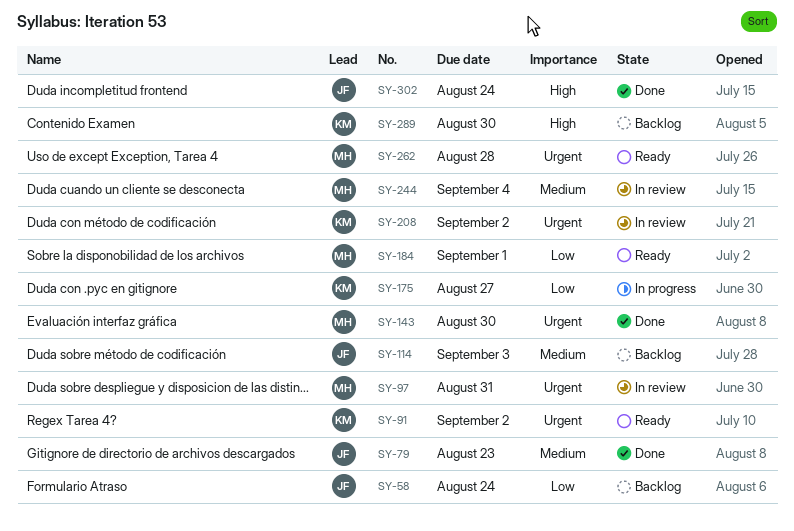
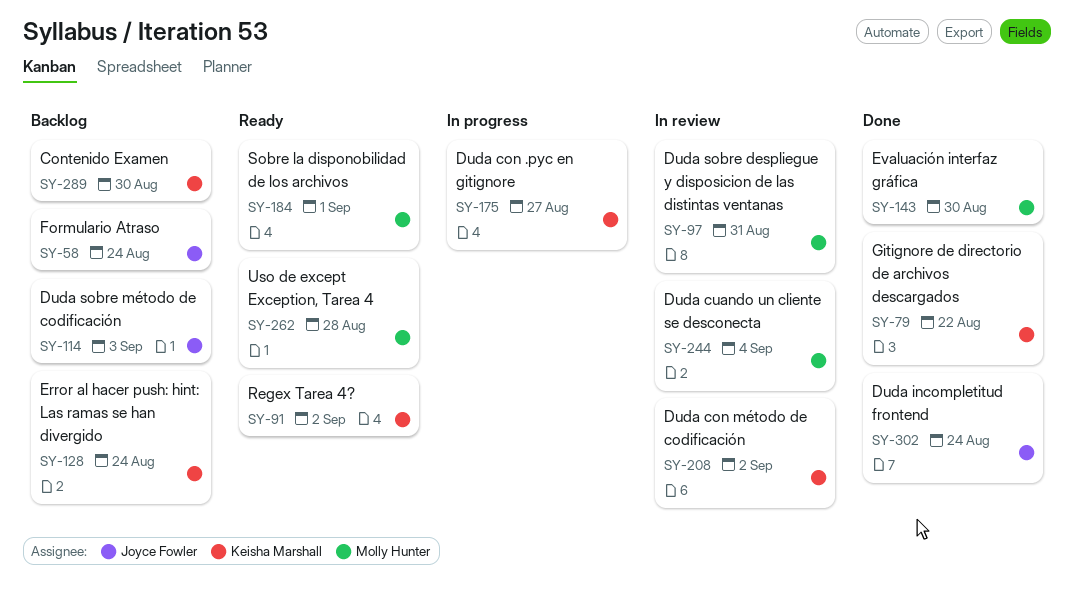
SY-79, owner: Joyce Fowler -> Keisha Marshall
SY-79, due: Aug 23 -> Aug 22
SY-128: none -> present

